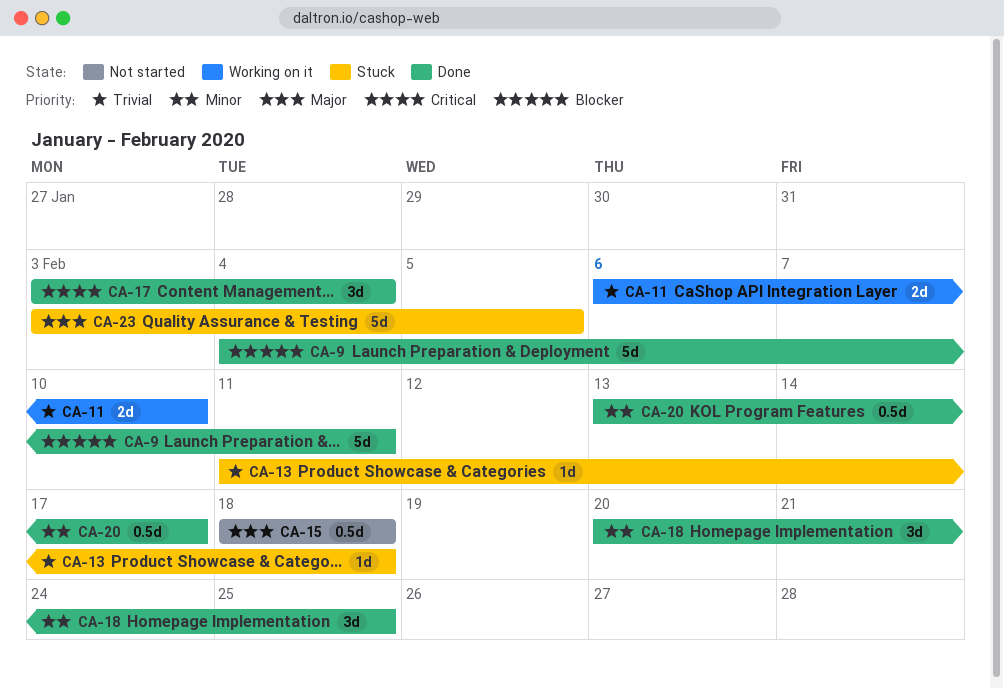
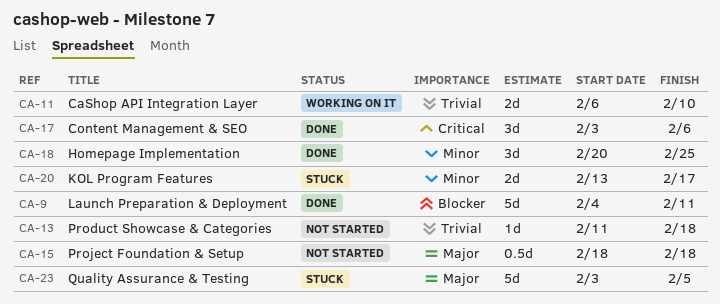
CA-13, status: Stuck -> Not started
CA-17, due: Feb 4 -> Feb 6
CA-20, status: Done -> Stuck
CA-20, estimate: 0.5d -> 2d

